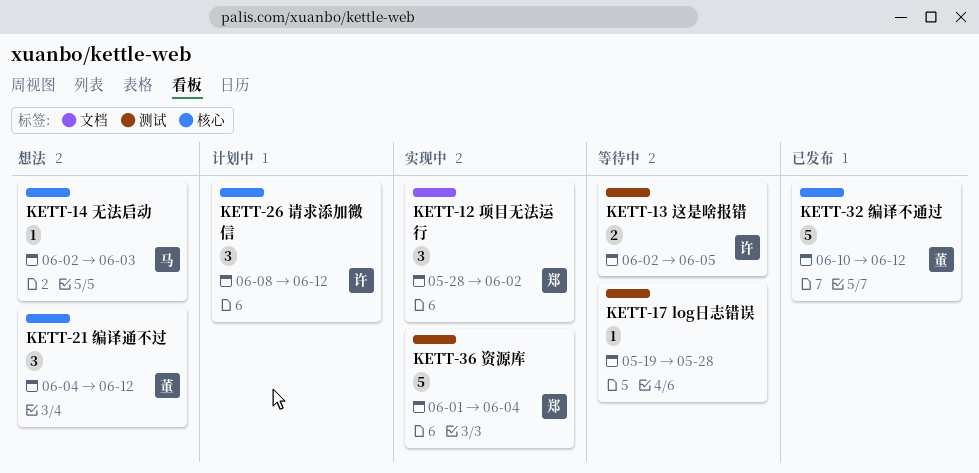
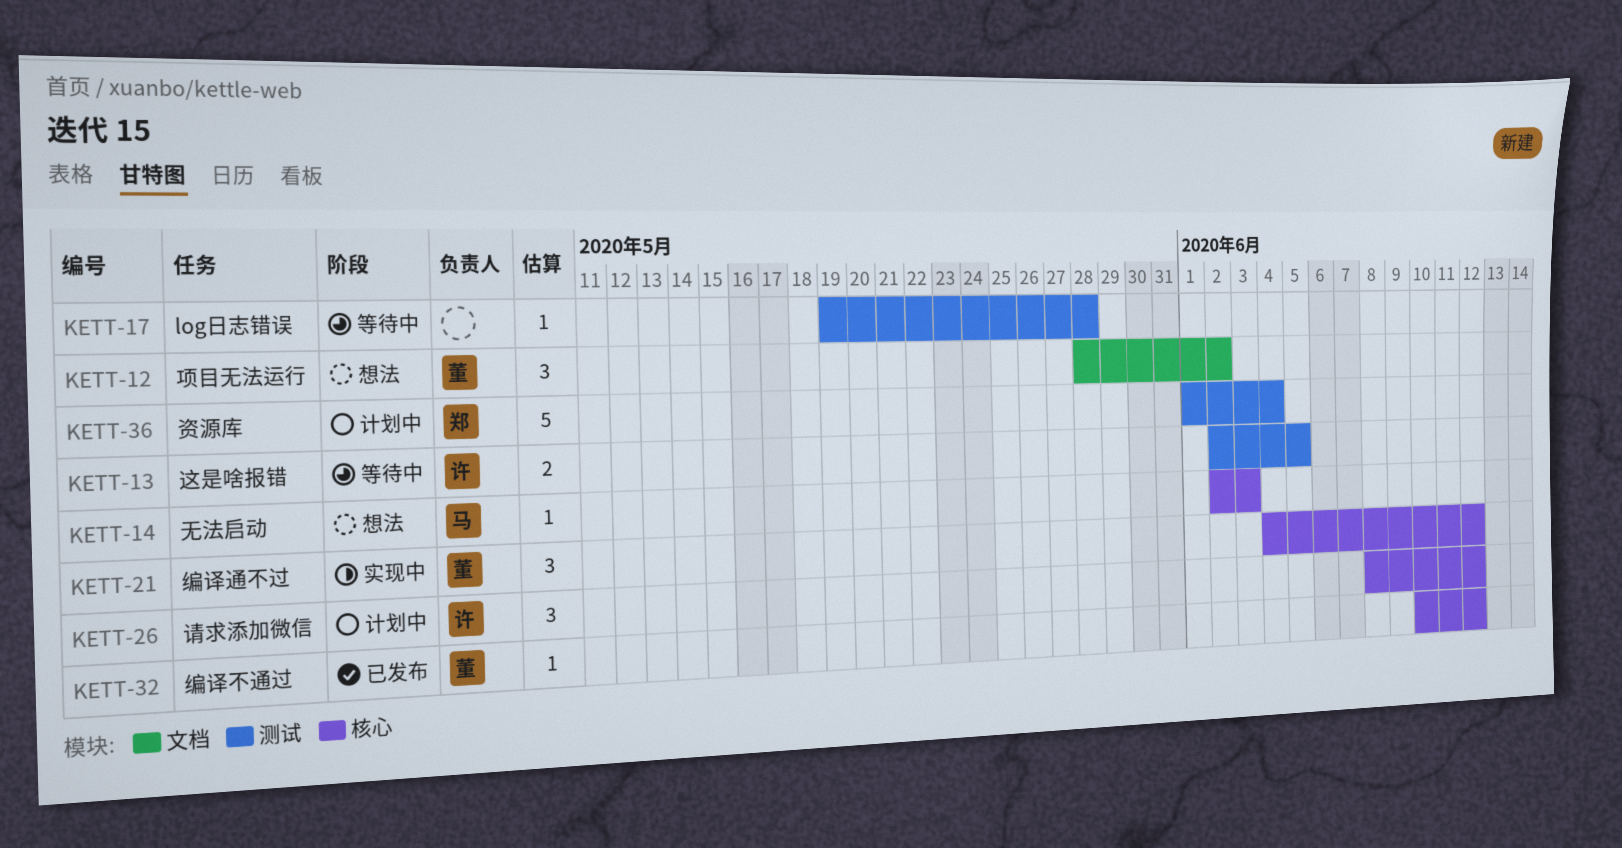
KETT-12, status: 实现中 -> 想法
KETT-12, owner: 郑 -> 董
KETT-21, status: 想法 -> 实现中
KETT-32, estimate: 5 -> 1
KETT-36, status: 实现中 -> 计划中

